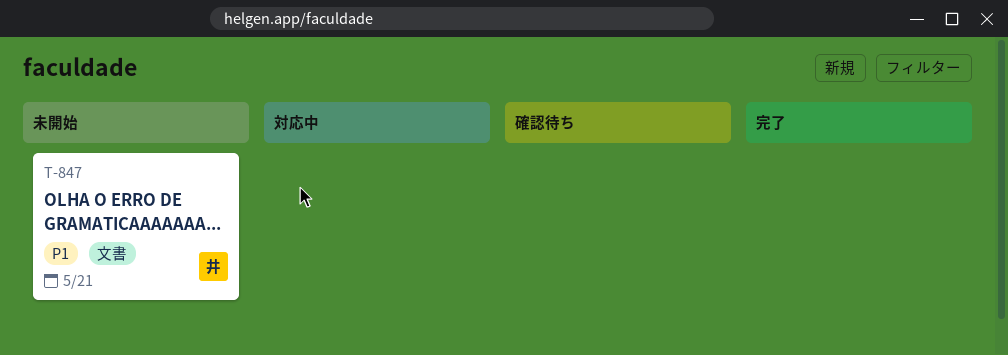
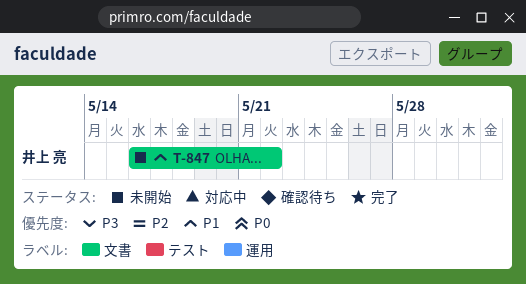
T-847, due: May 21 -> May 22

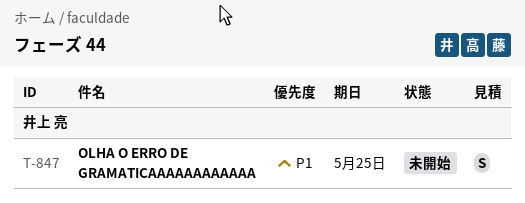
T-847, due: May 22 -> May 25

